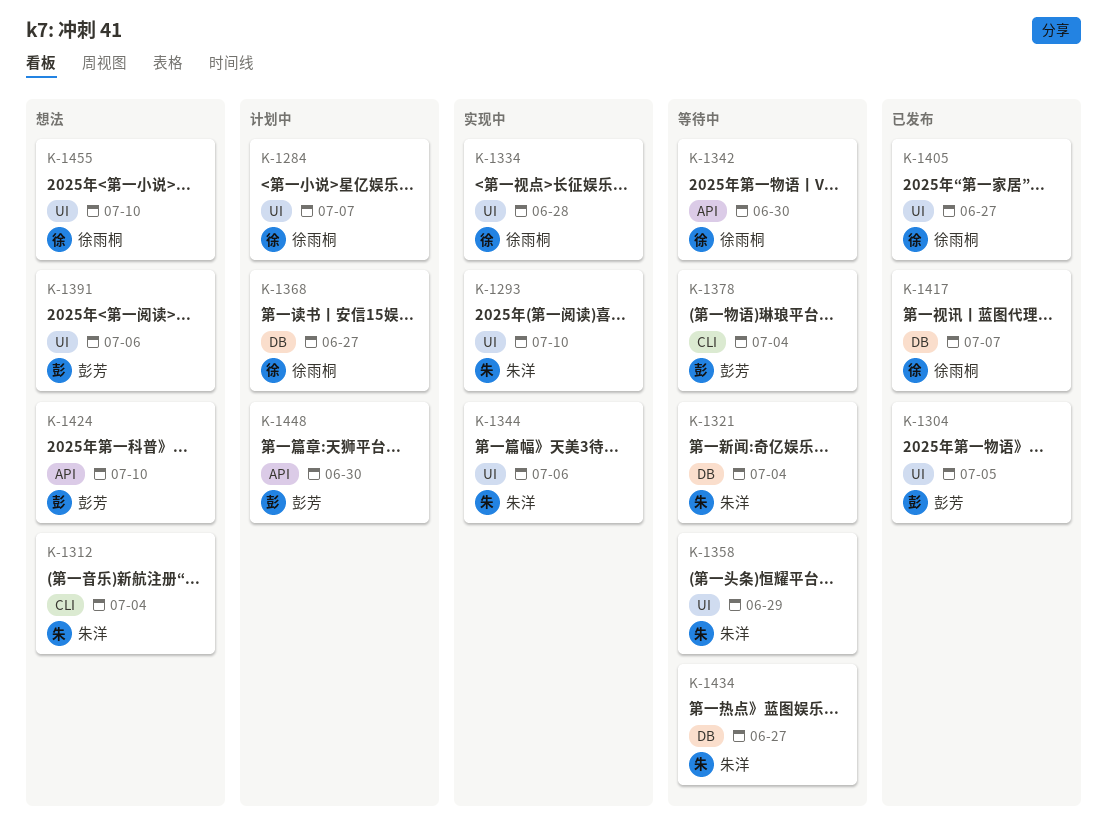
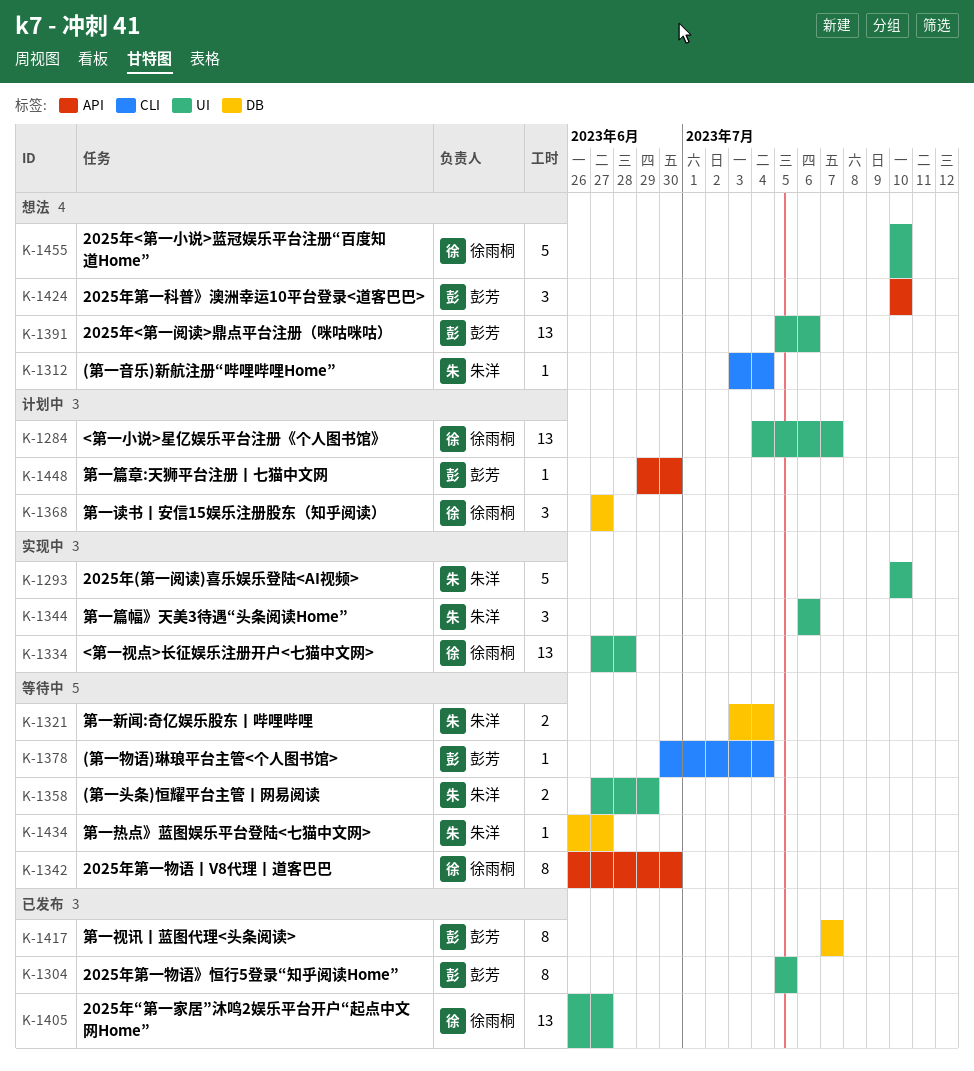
K-1417, owner: 徐雨桐 -> 彭芳

